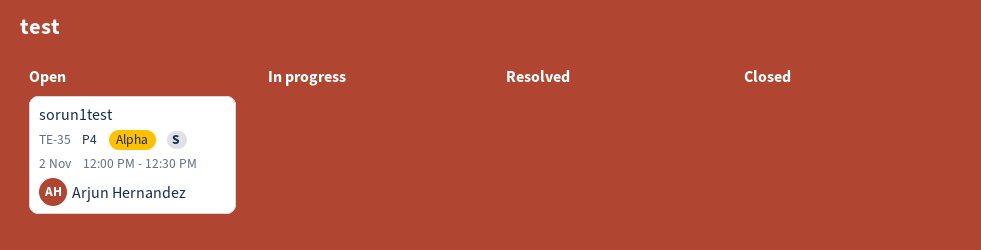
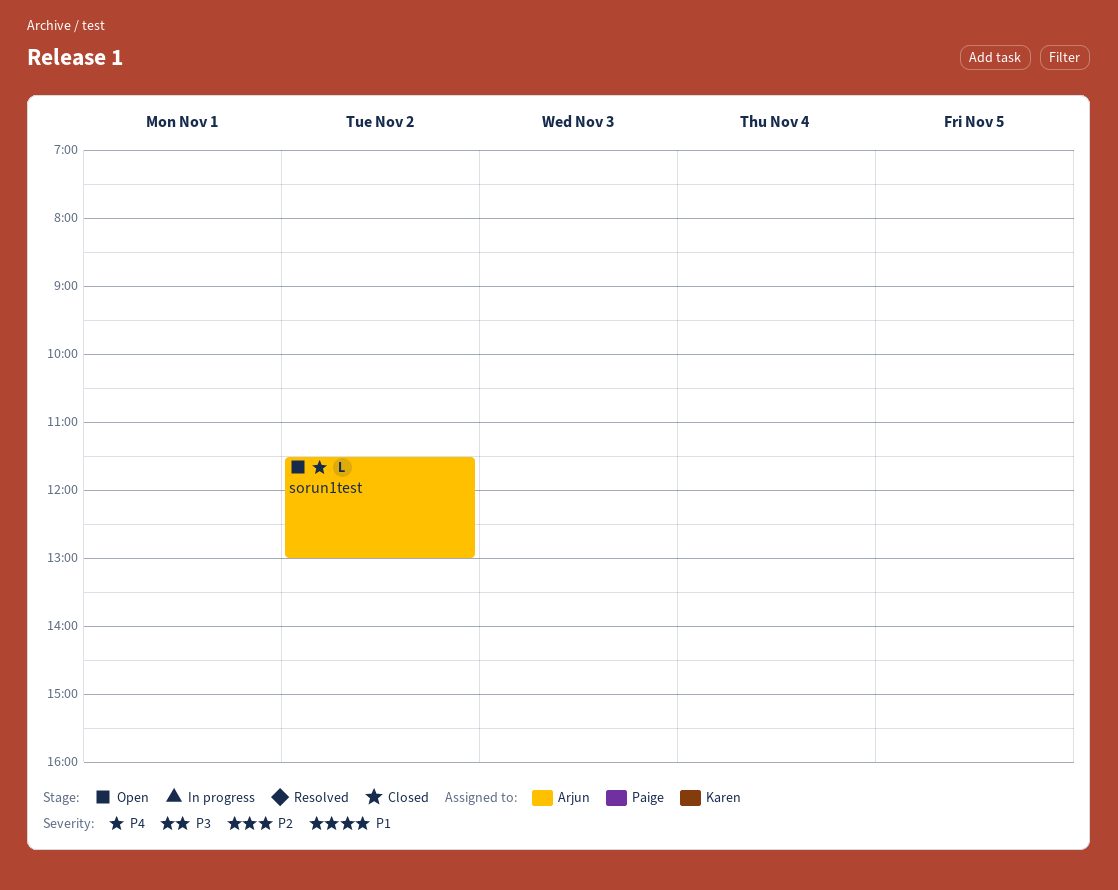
sorun1test, estimate: S -> L
sorun1test, begins: 12:00 -> 11:30
sorun1test, ends: 12:30 -> 13:00

